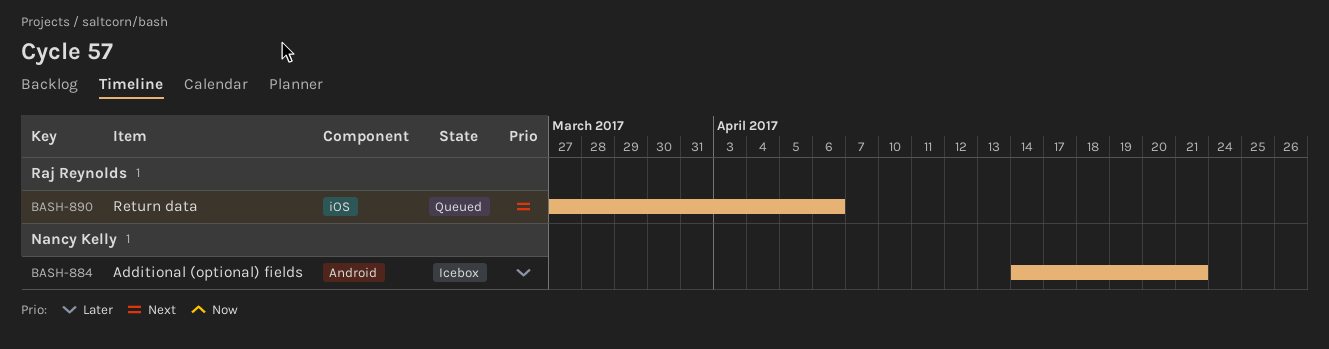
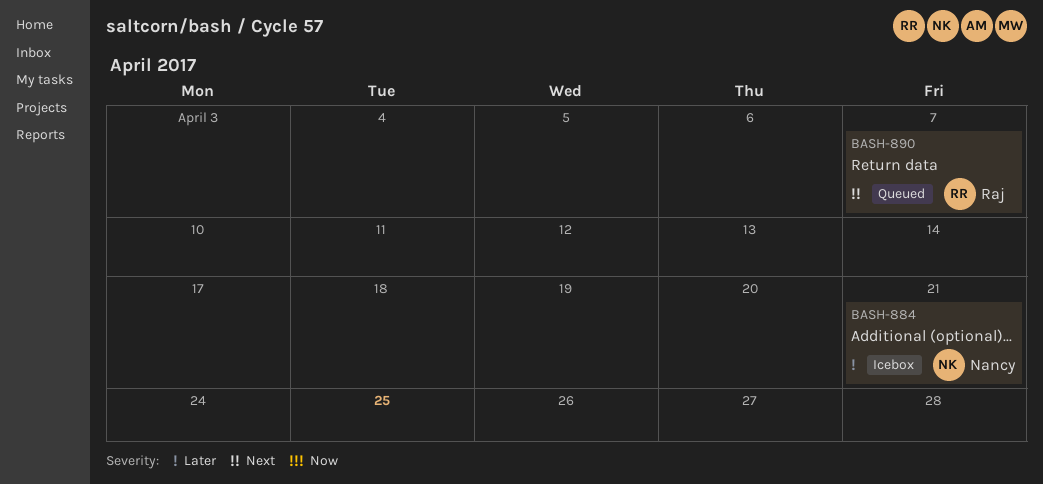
BASH-890, due: Apr 6 -> Apr 7

